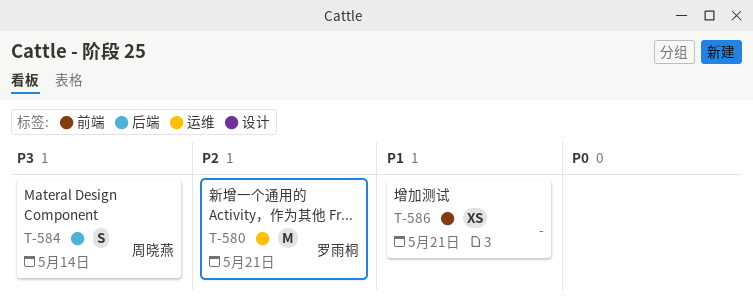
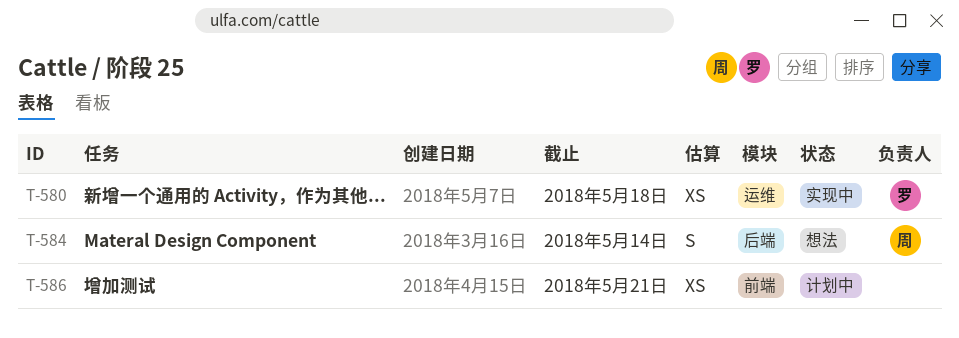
T-580, estimate: M -> XS
T-580, due: May 21 -> May 18

